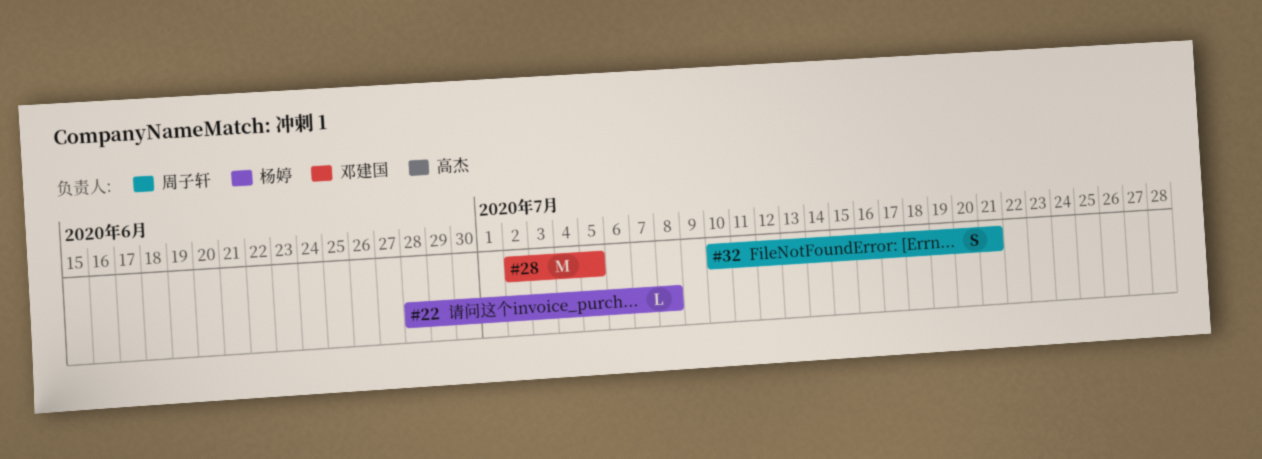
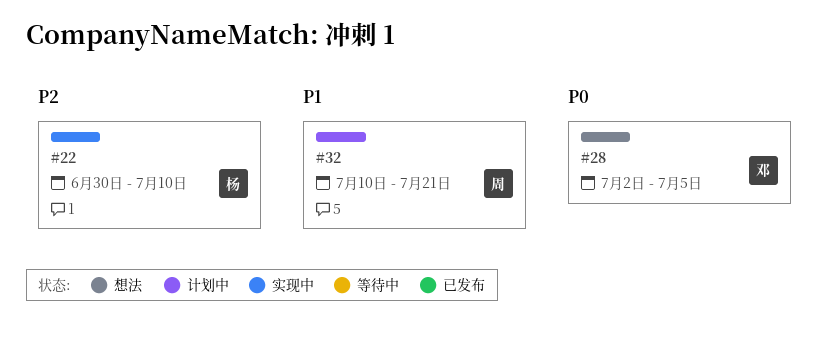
#22, start: Jun 28 -> Jun 30
#22, due: Jul 8 -> Jul 10

